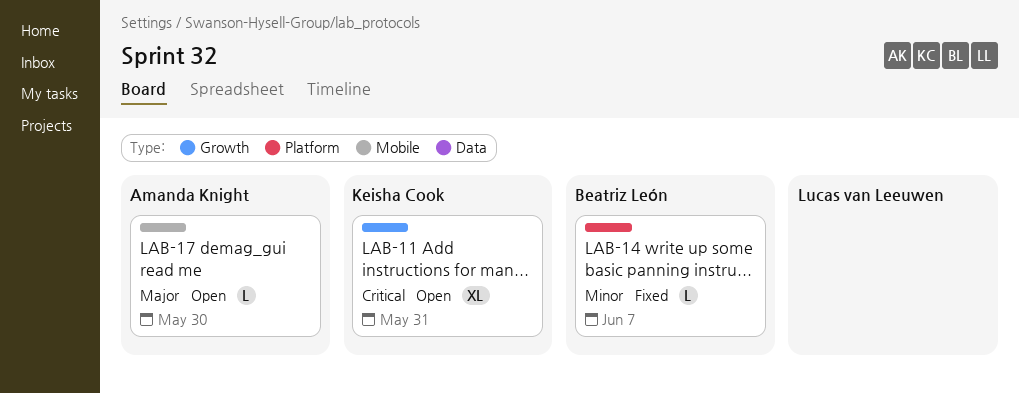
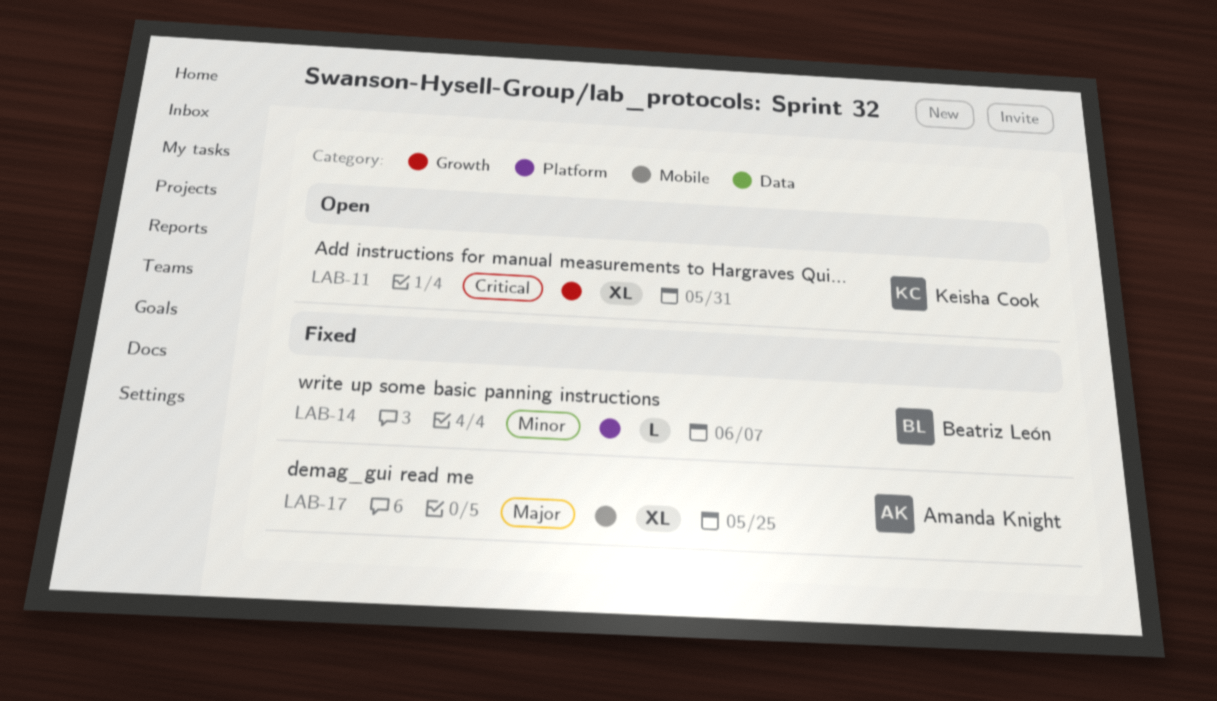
LAB-17, status: Open -> Fixed
LAB-17, estimate: L -> XL
LAB-17, due: May 30 -> May 25

